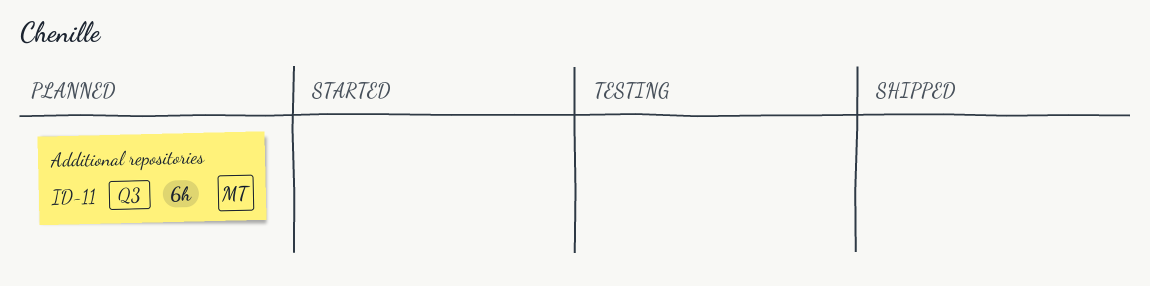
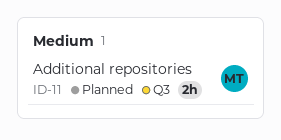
ID-11, estimate: 6h -> 2h

